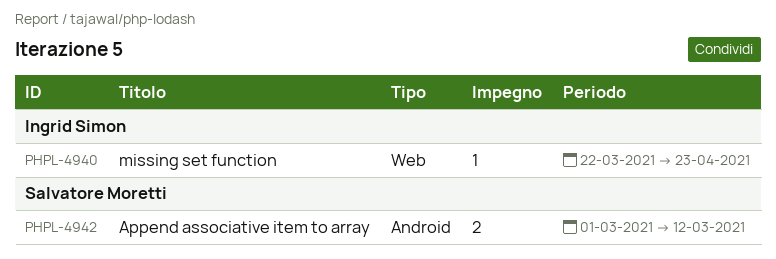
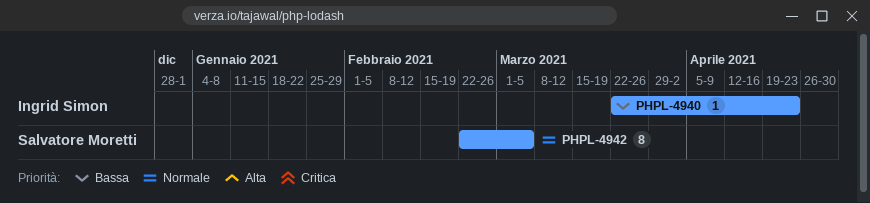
PHPL-4942, estimate: 2 -> 8
PHPL-4942, start: Mar 1 -> Feb 22
PHPL-4942, due: Mar 12 -> Mar 5

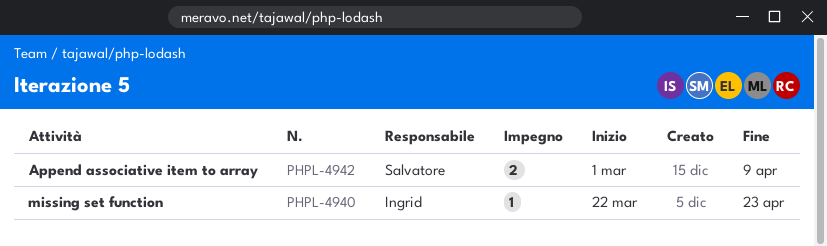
PHPL-4942, estimate: 8 -> 2
PHPL-4942, start: Feb 22 -> Mar 1
PHPL-4942, due: Mar 5 -> Apr 9

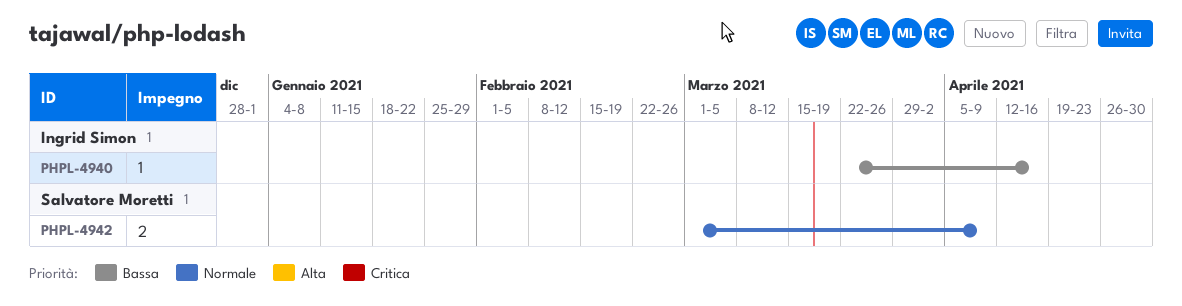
PHPL-4940, due: Apr 23 -> Apr 16

